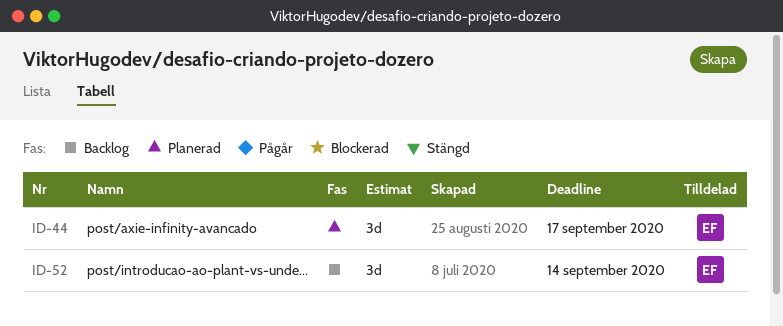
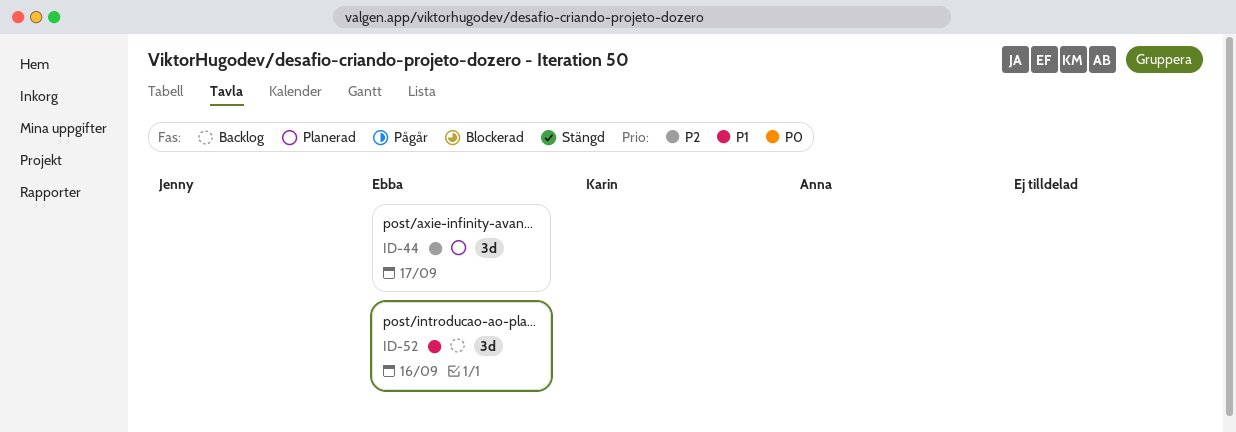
ID-52, due: Sep 14 -> Sep 16

